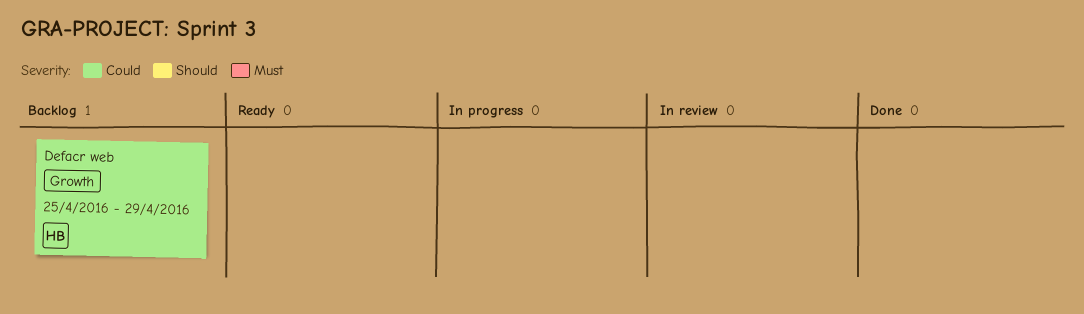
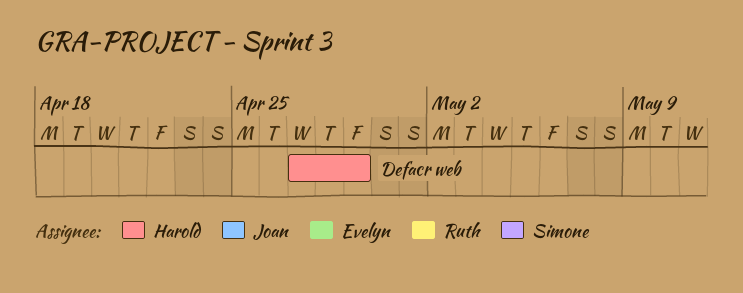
Defacr web, start: Apr 25 -> Apr 27

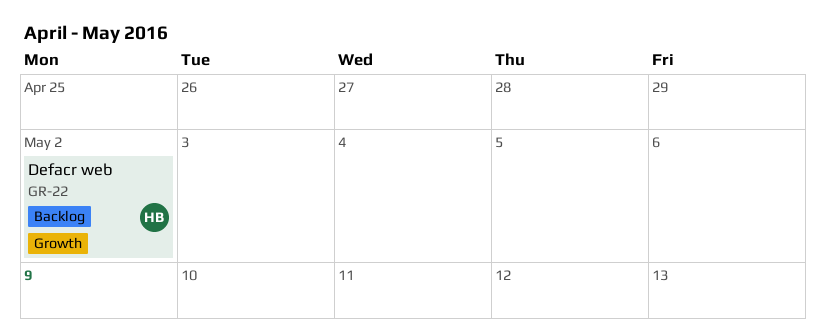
Defacr web, due: Apr 29 -> May 2

